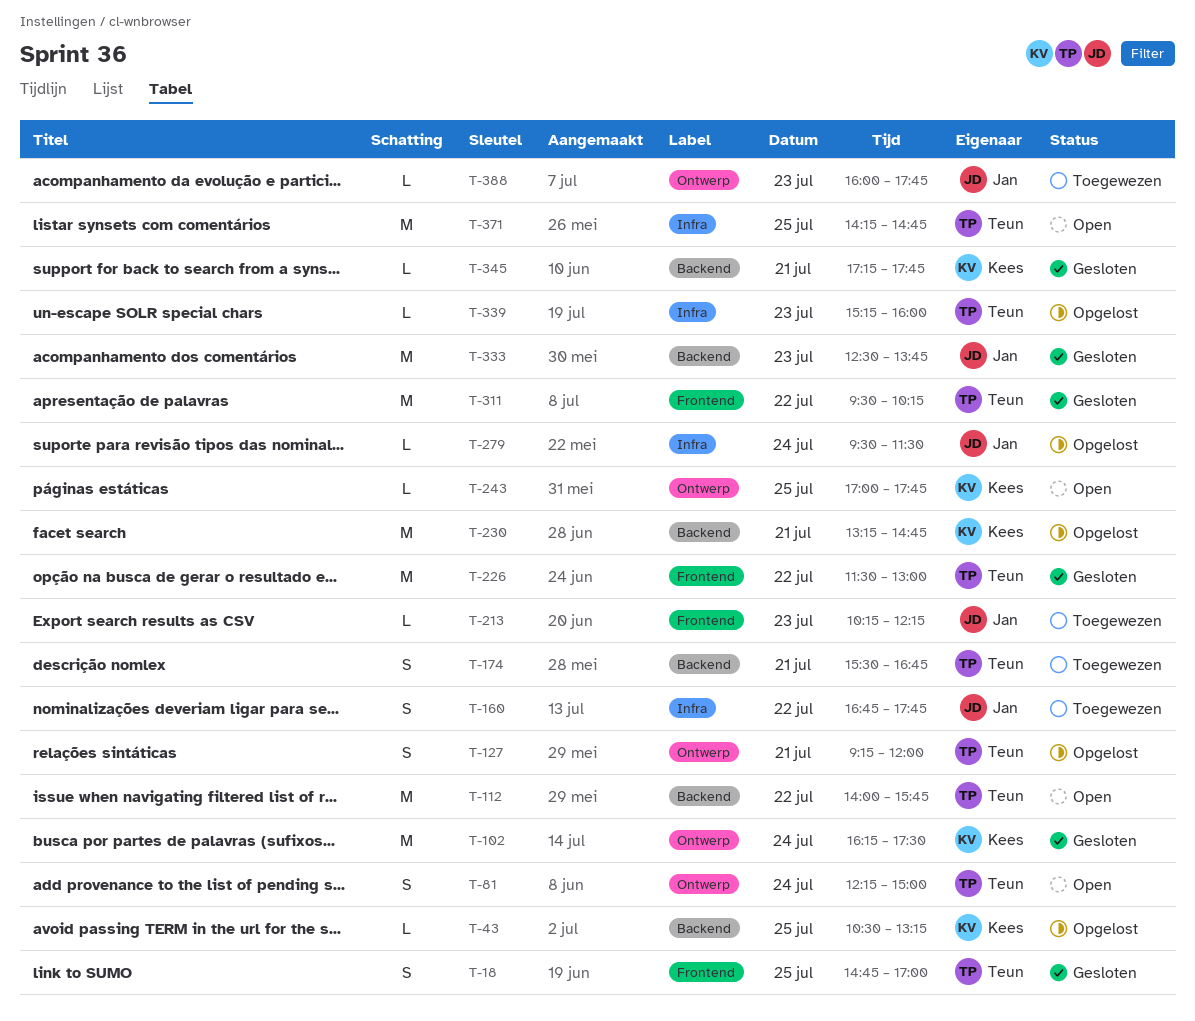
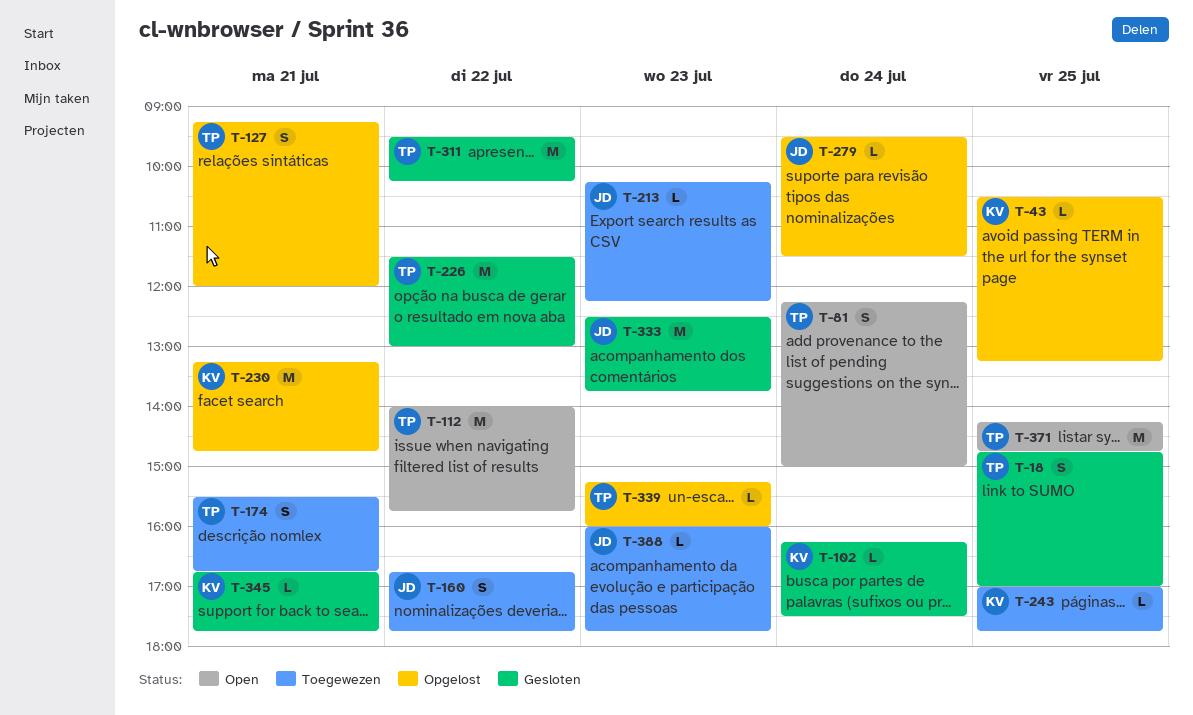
T-102, estimate: M -> L
T-243, status: Open -> Toegewezen
T-345, begins: 17:15 -> 16:45

